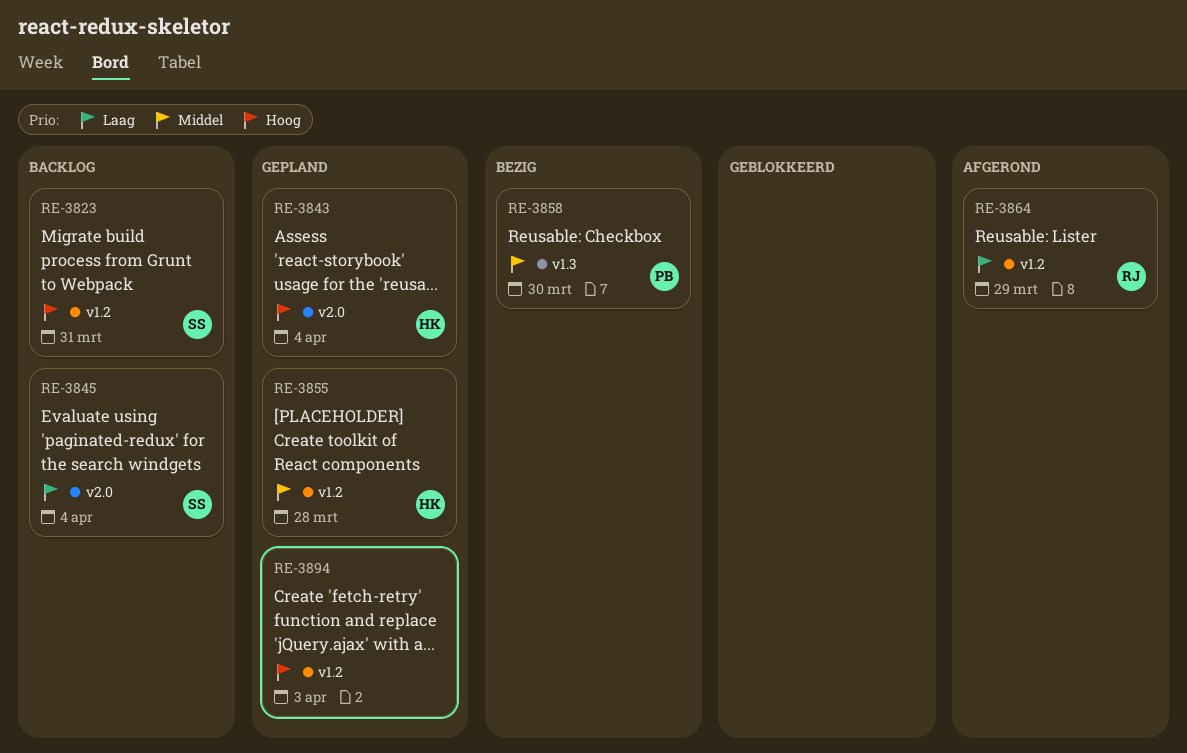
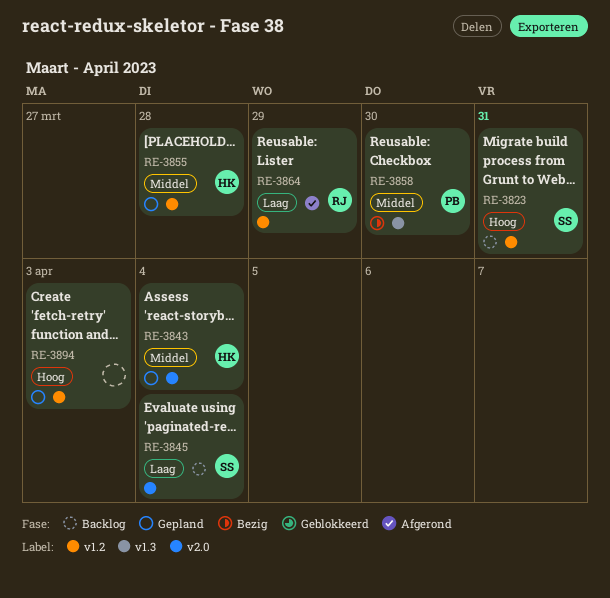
RE-3843, priority: Hoog -> Middel

